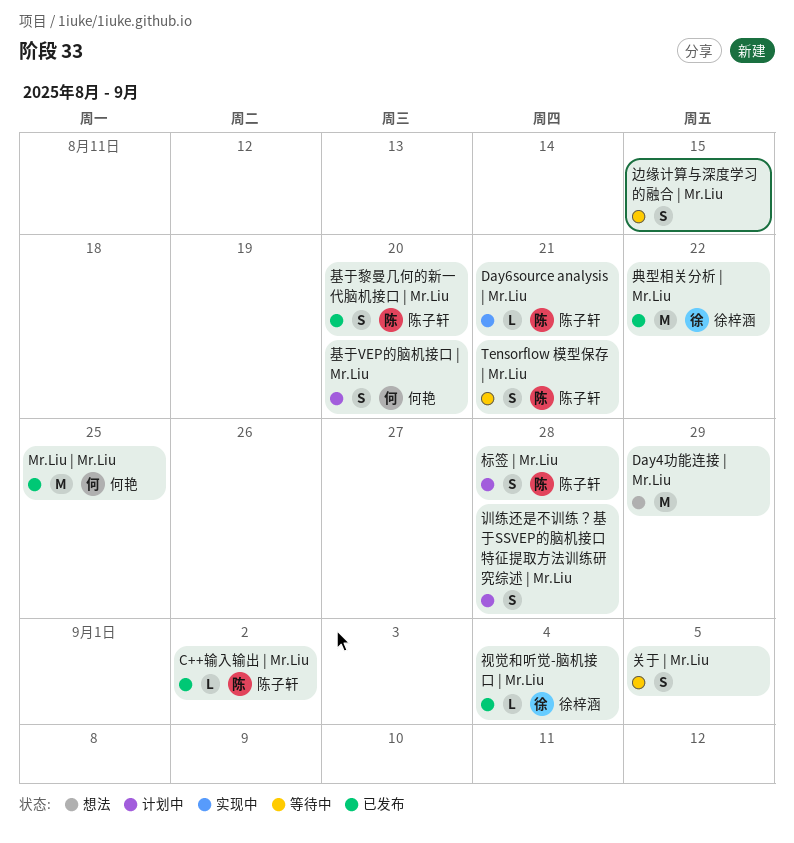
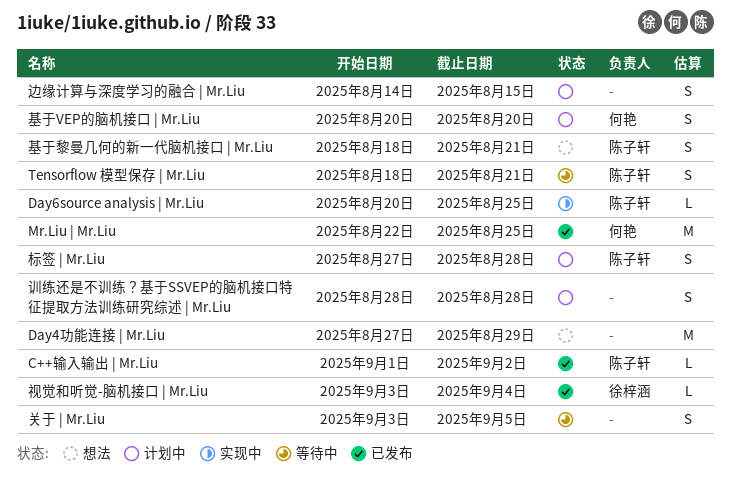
Day6source analysis | Mr.Liu, due: Aug 21 -> Aug 25
典型相关分析 | Mr.Liu: present -> none
基于黎曼几何的新一代脑机接口 | Mr.Liu, status: 已发布 -> 想法
基于黎曼几何的新一代脑机接口 | Mr.Liu, due: Aug 20 -> Aug 21
边缘计算与深度学习的融合 | Mr.Liu, status: 等待中 -> 计划中

